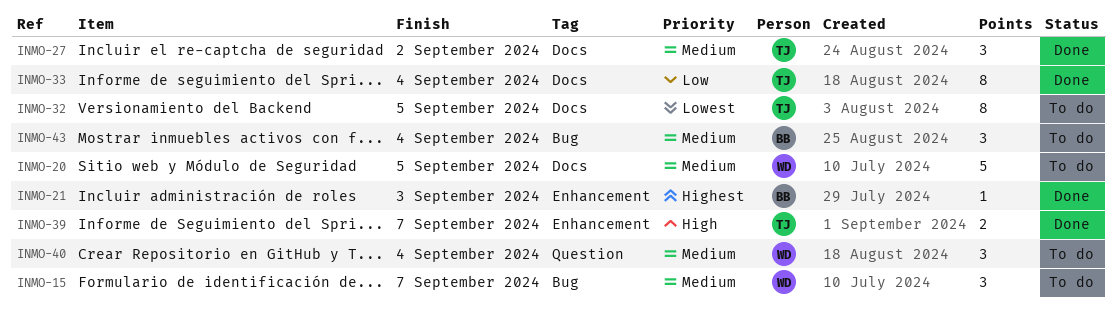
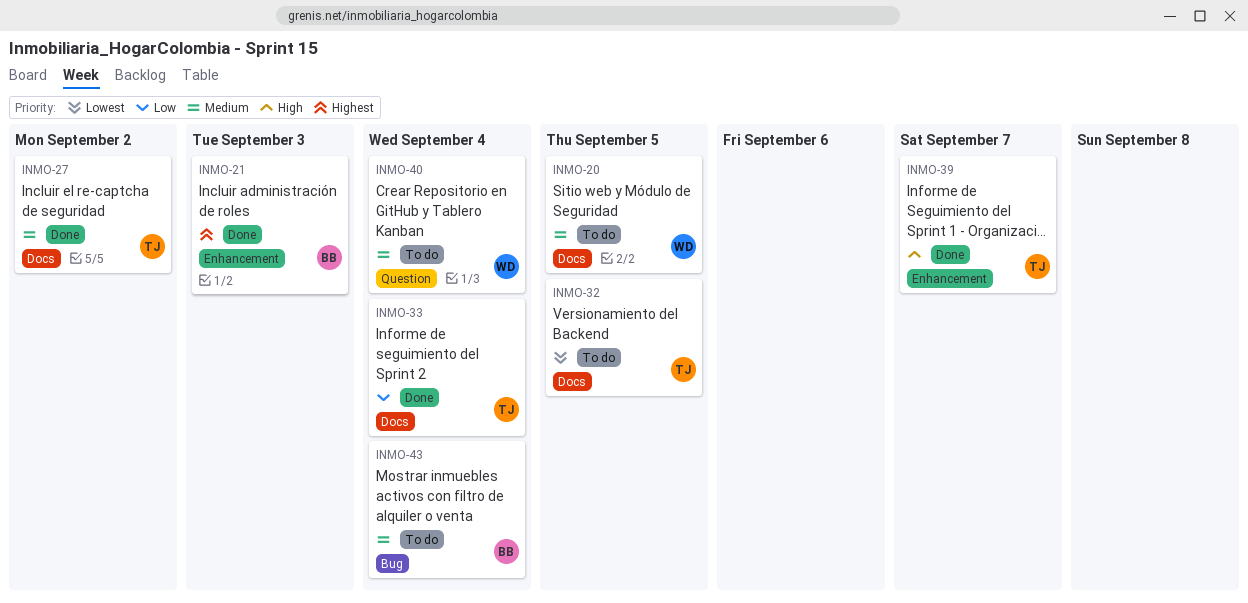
INMO-15: present -> none

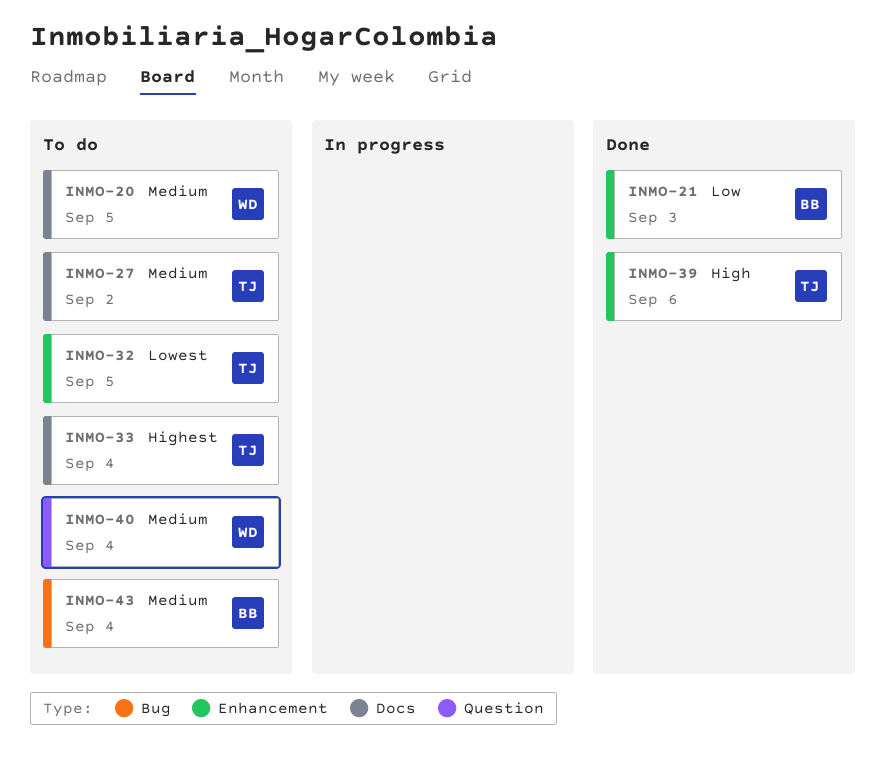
INMO-21, priority: Highest -> Low
INMO-27, status: Done -> To do
INMO-32, label: Docs -> Enhancement
INMO-33, status: Done -> To do
INMO-33, priority: Low -> Highest
INMO-39, due: Sep 7 -> Sep 6

